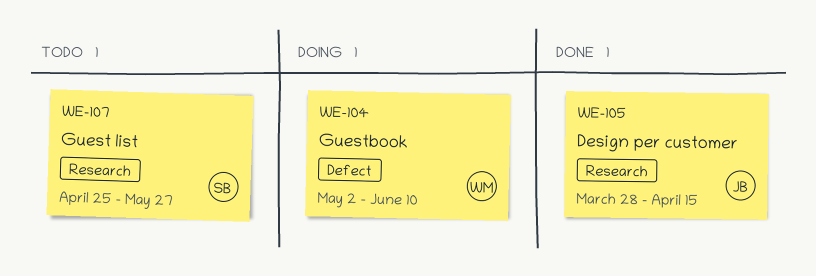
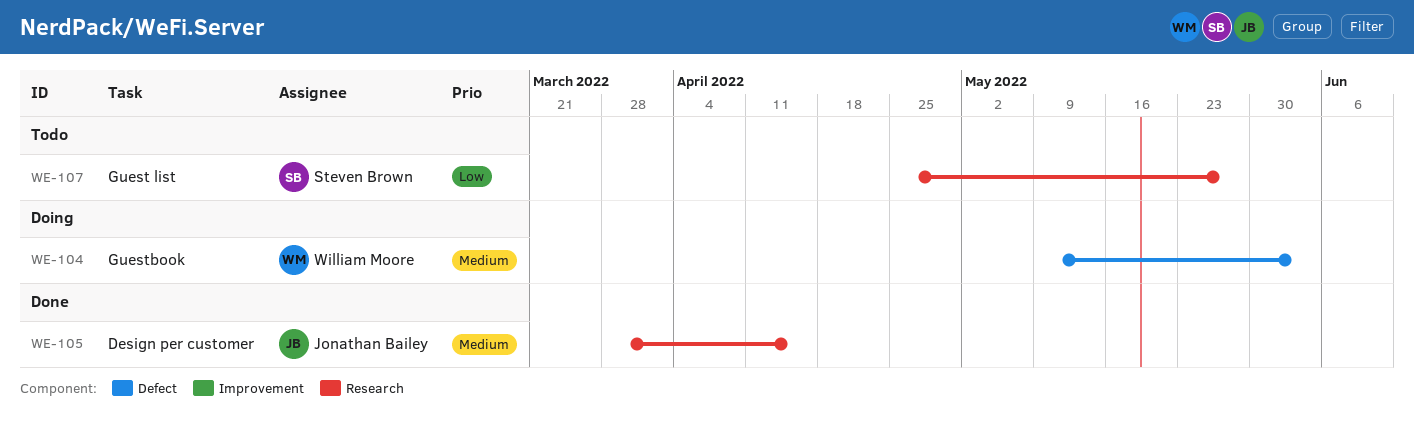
WE-104, start: May 2 -> May 9
WE-104, due: Jun 10 -> Jun 3

